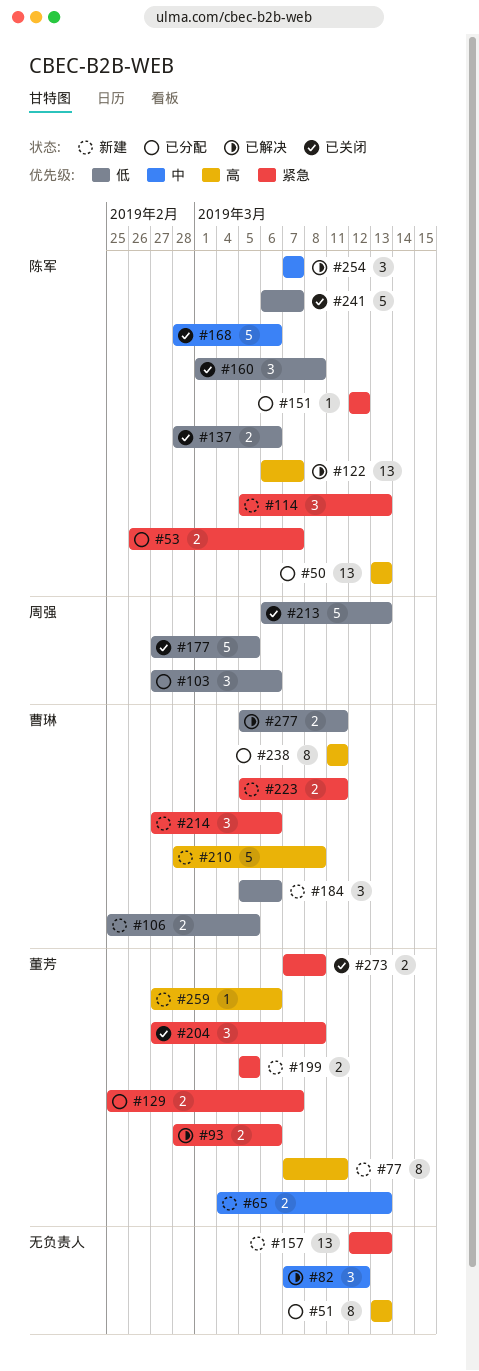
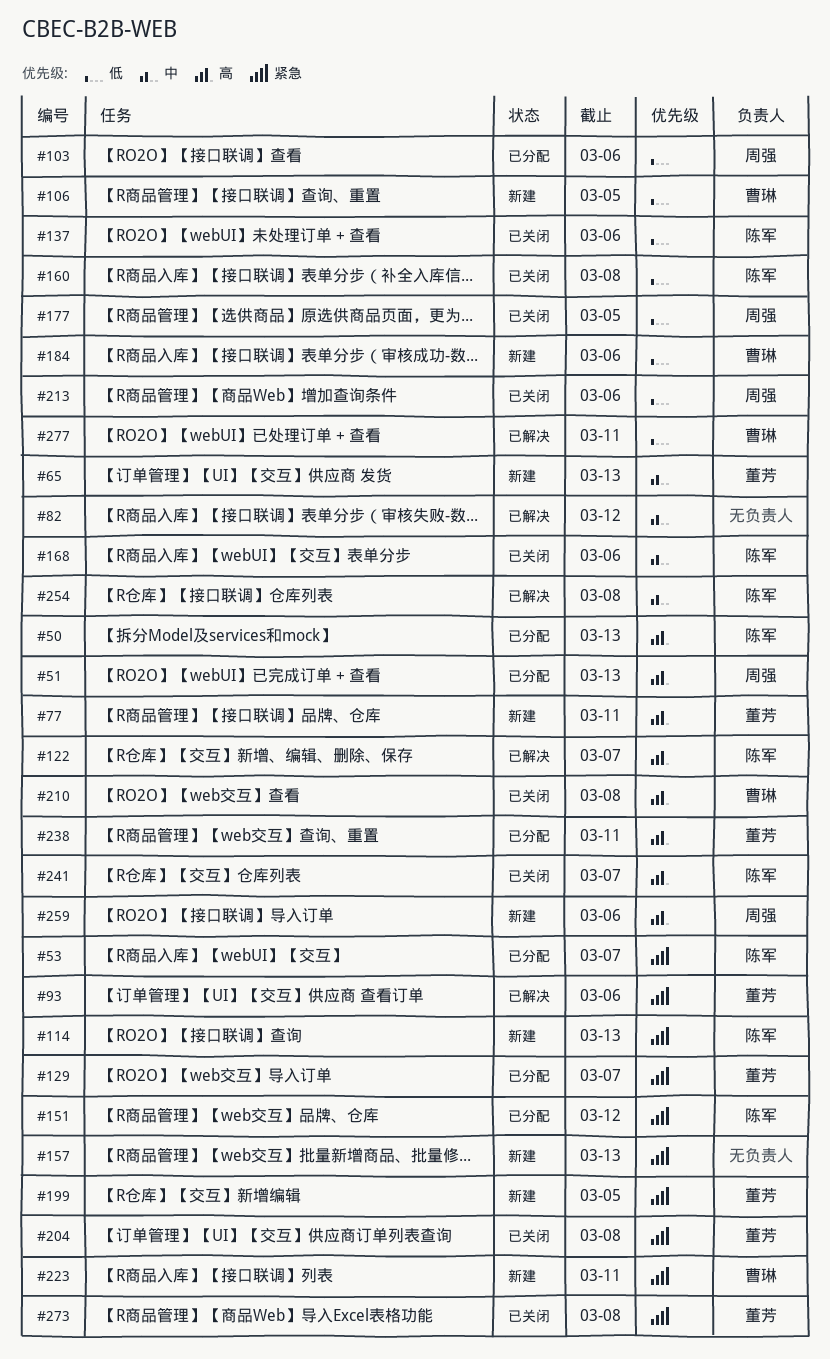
#51, owner: none -> 周强
#210, status: 新建 -> 已关闭
#213, due: Mar 13 -> Mar 6
#214: present -> none
#238, owner: 曹琳 -> 董芳
#241, priority: 低 -> 高
#254, due: Mar 7 -> Mar 8
#259, owner: 董芳 -> 周强

